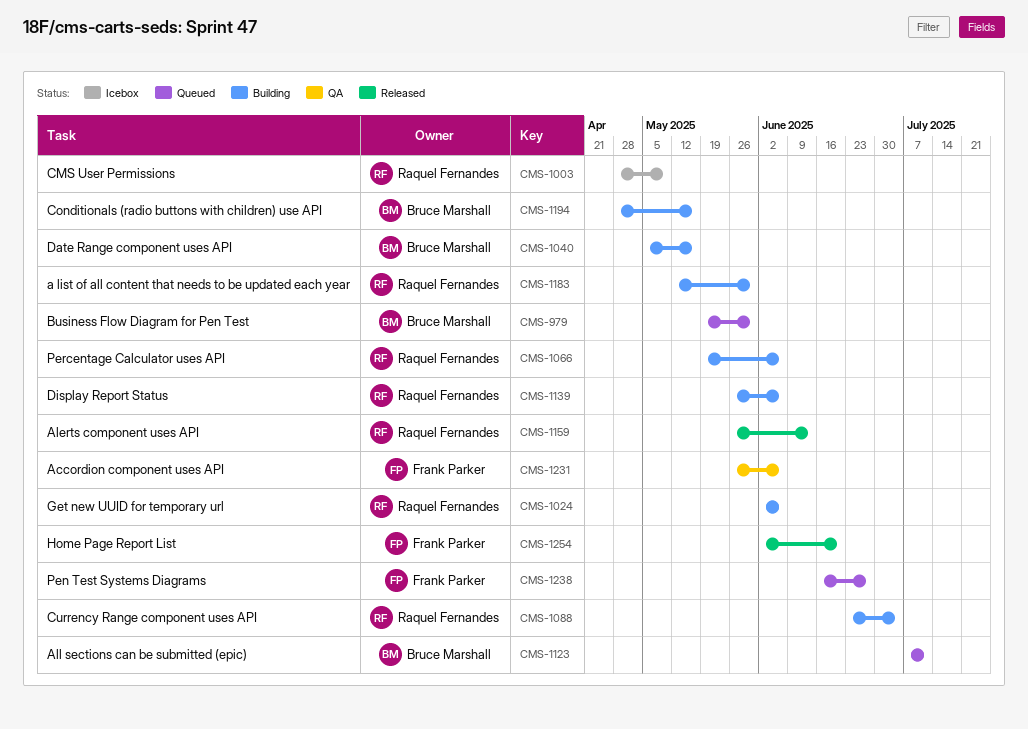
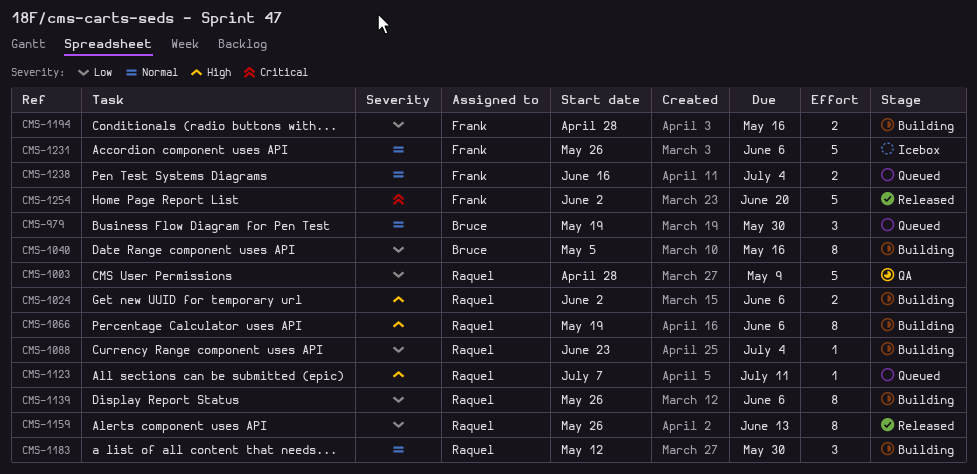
CMS-1003, status: Icebox -> QA
CMS-1123, owner: Bruce Marshall -> Raquel Fernandes
CMS-1194, owner: Bruce Marshall -> Frank Parker
CMS-1231, status: QA -> Icebox
CMS-1238, due: Jun 27 -> Jul 4

